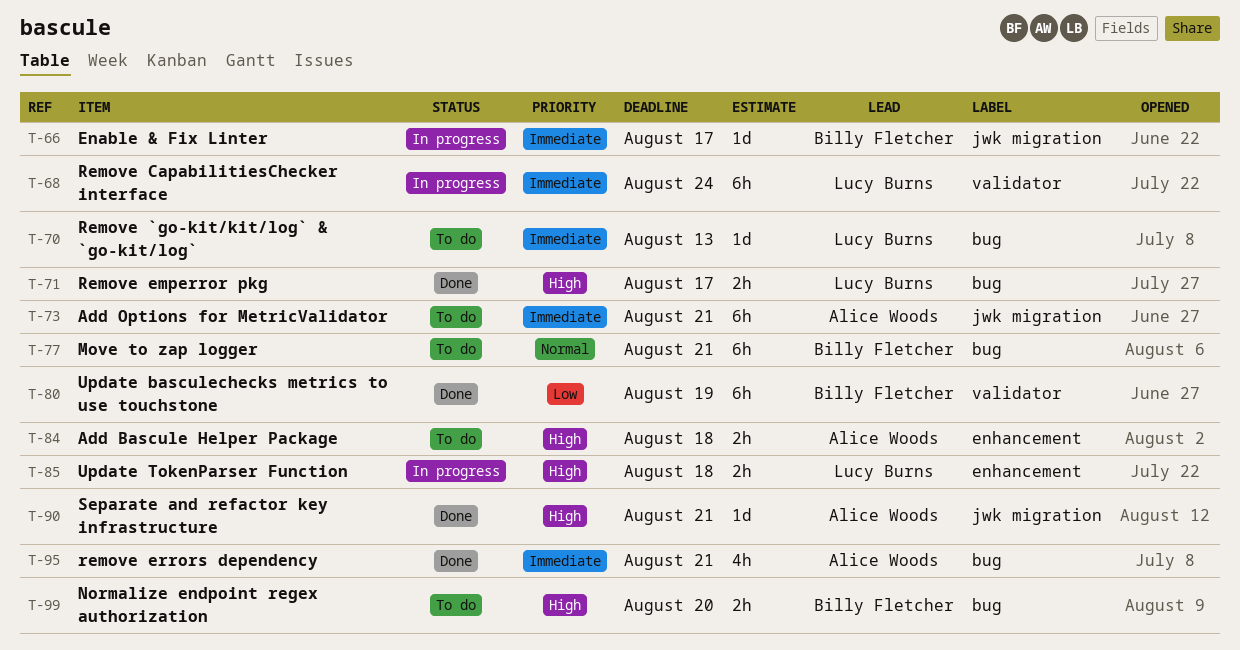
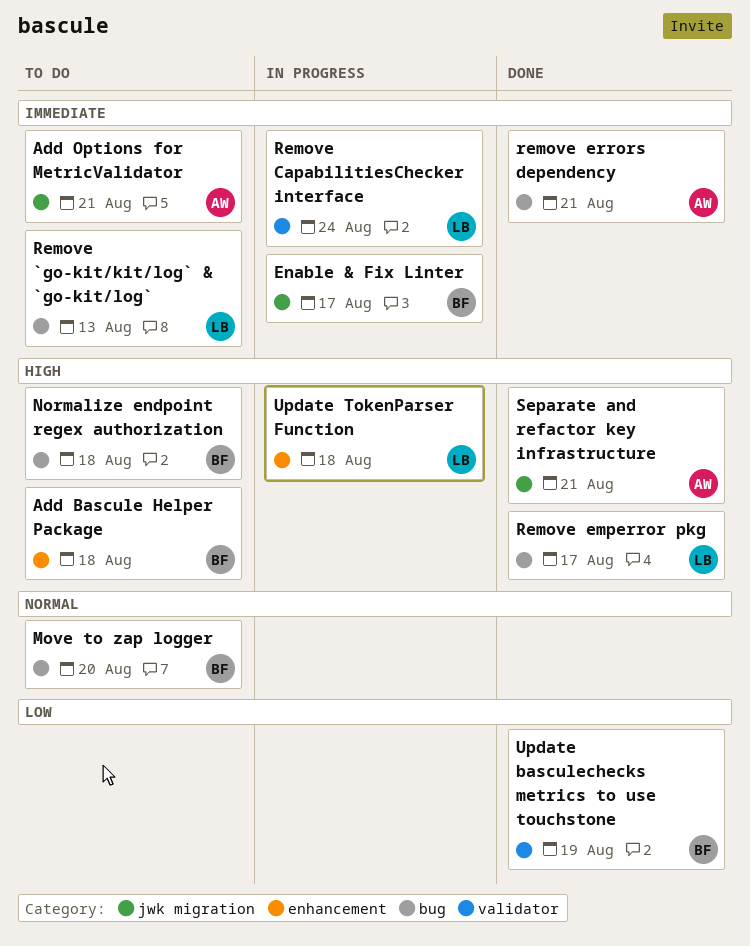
Add Bascule Helper Package, owner: Alice Woods -> Billy Fletcher
Move to zap logger, due: Aug 21 -> Aug 20
Normalize endpoint regex authorization, due: Aug 20 -> Aug 18

